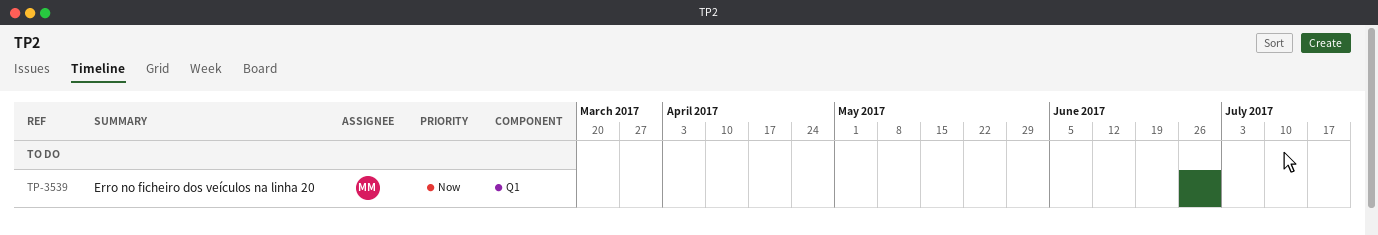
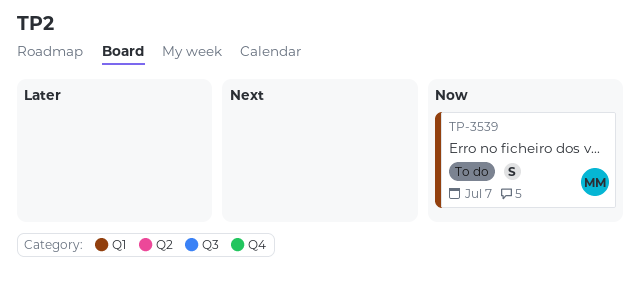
TP-3539, due: Jun 30 -> Jul 7

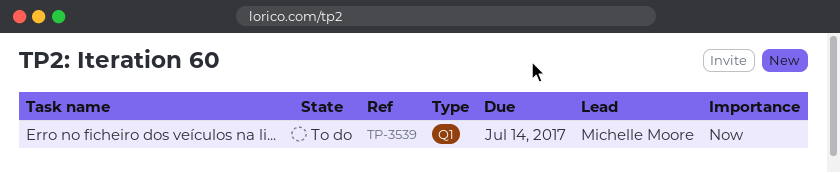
TP-3539, due: Jul 7 -> Jul 14

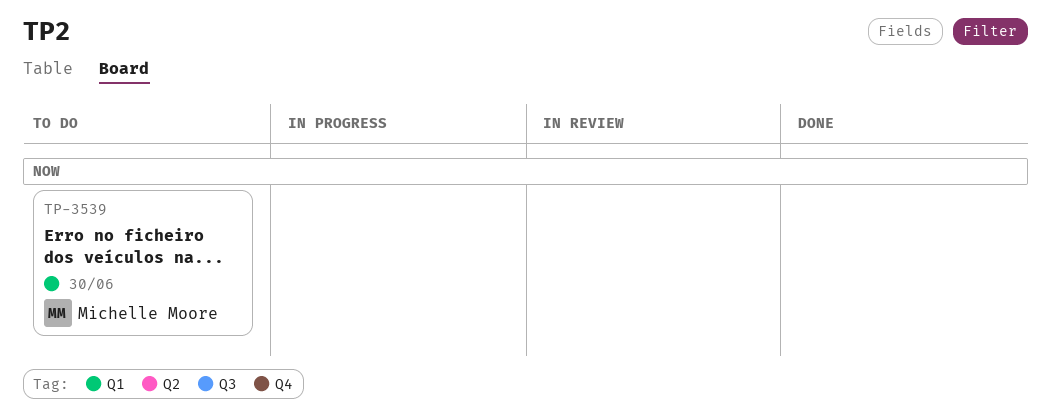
TP-3539, due: Jul 14 -> Jun 30

